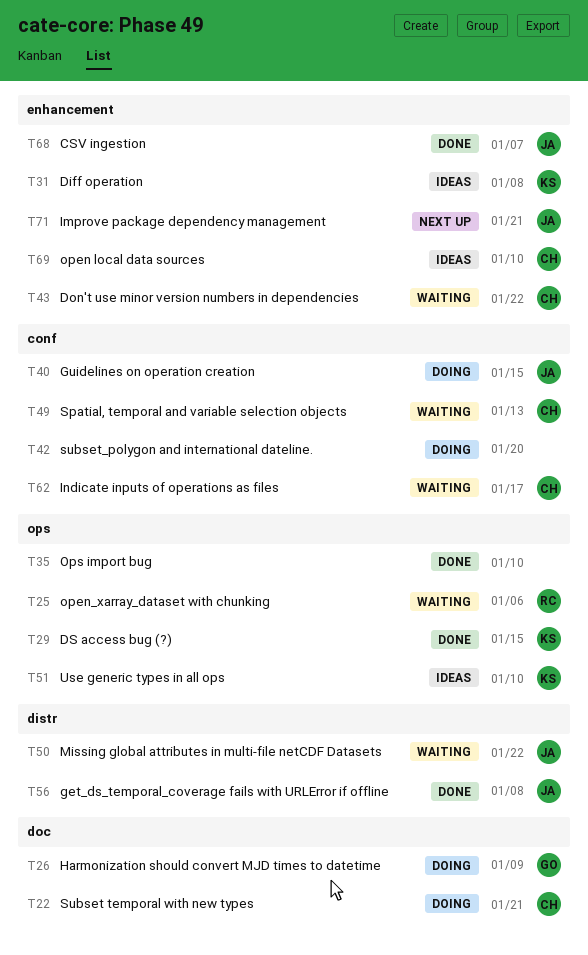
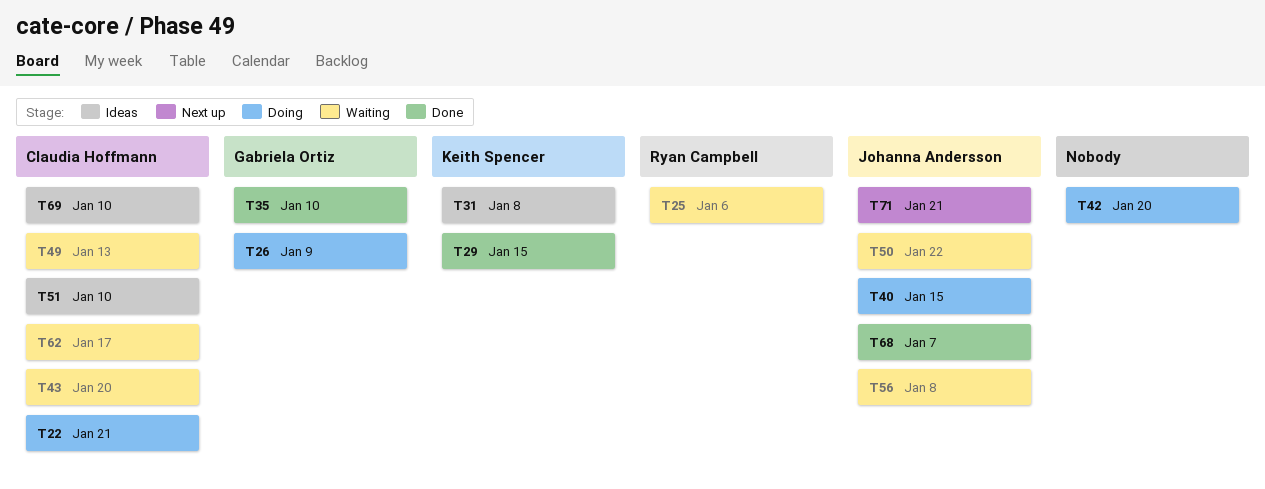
T35, owner: none -> Gabriela Ortiz
T43, due: Jan 22 -> Jan 20
T51, owner: Keith Spencer -> Claudia Hoffmann
T56, status: Done -> Waiting

